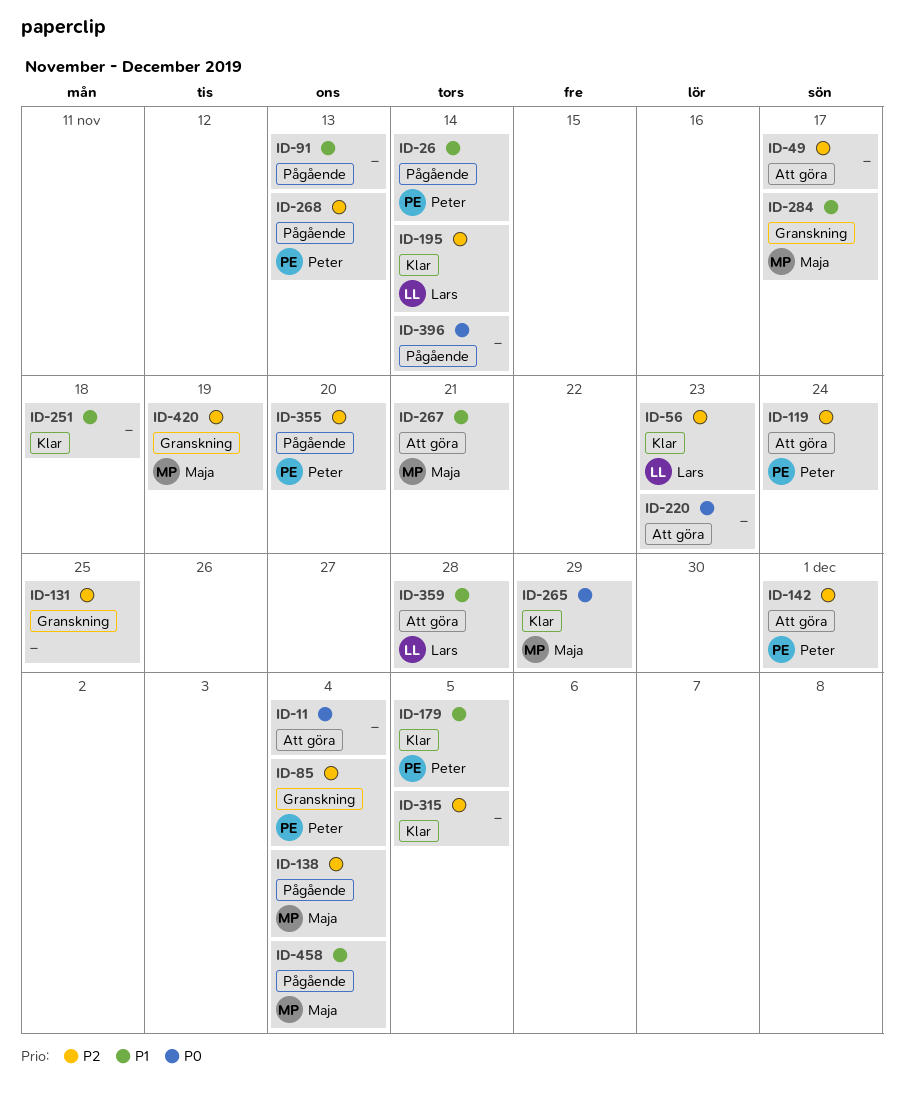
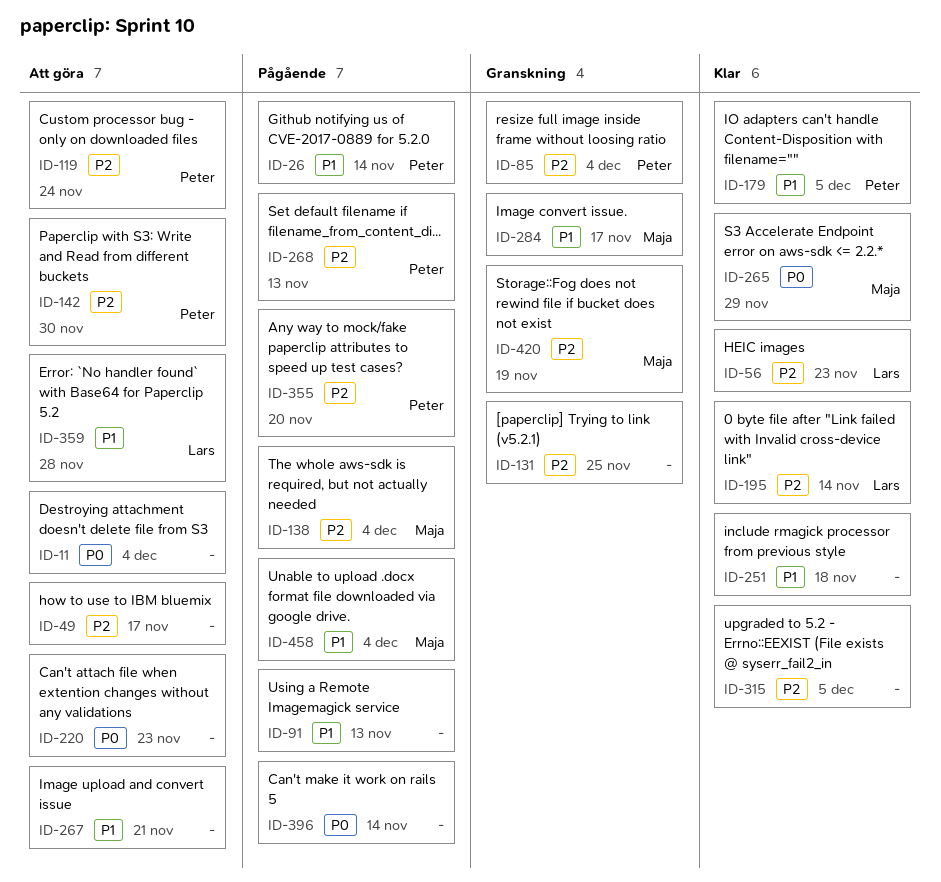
ID-142, due: Dec 1 -> Nov 30
ID-267, owner: Maja -> none

